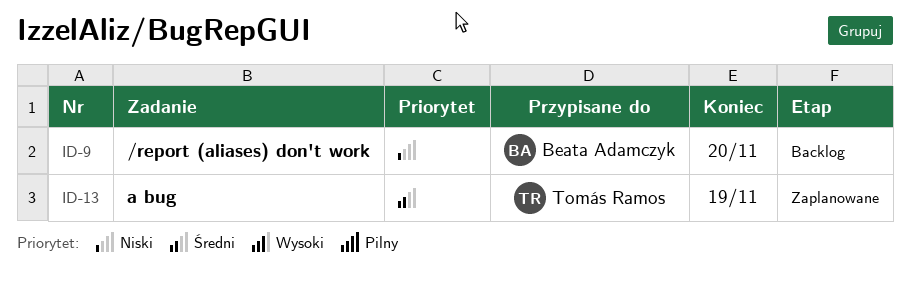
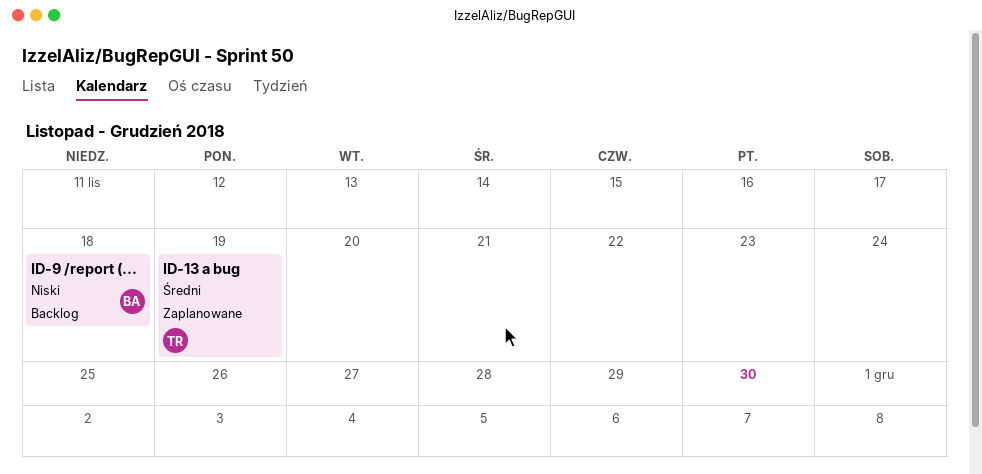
ID-9, due: Nov 20 -> Nov 18

